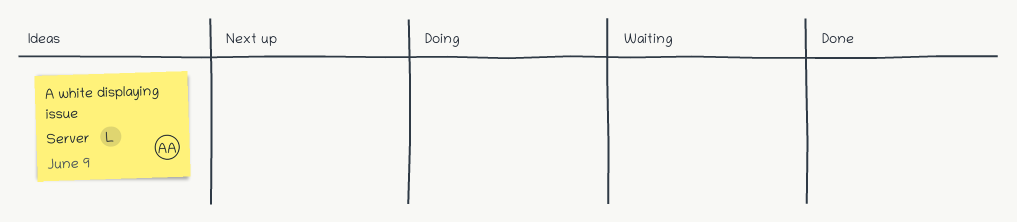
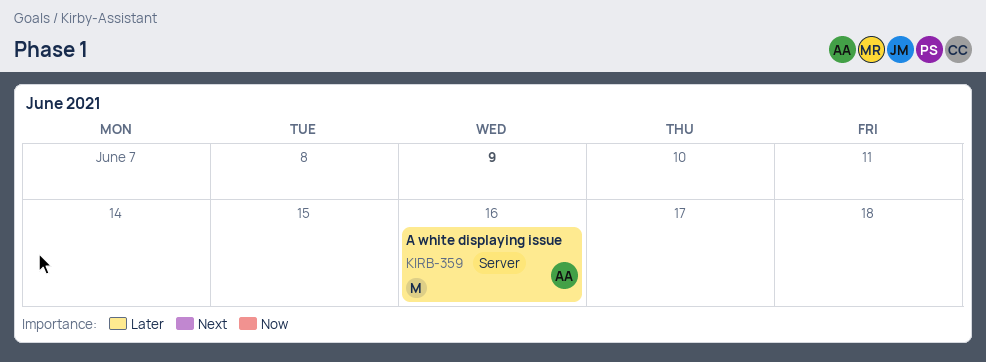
A white displaying issue, estimate: L -> M
A white displaying issue, due: Jun 9 -> Jun 16

